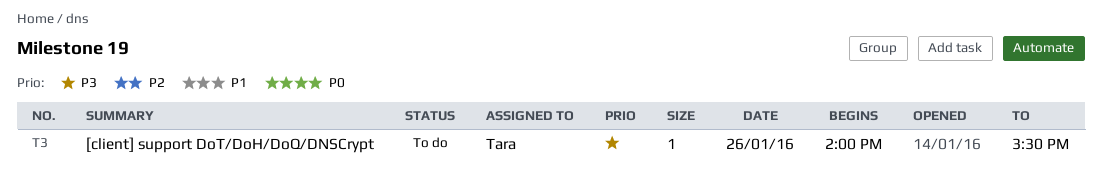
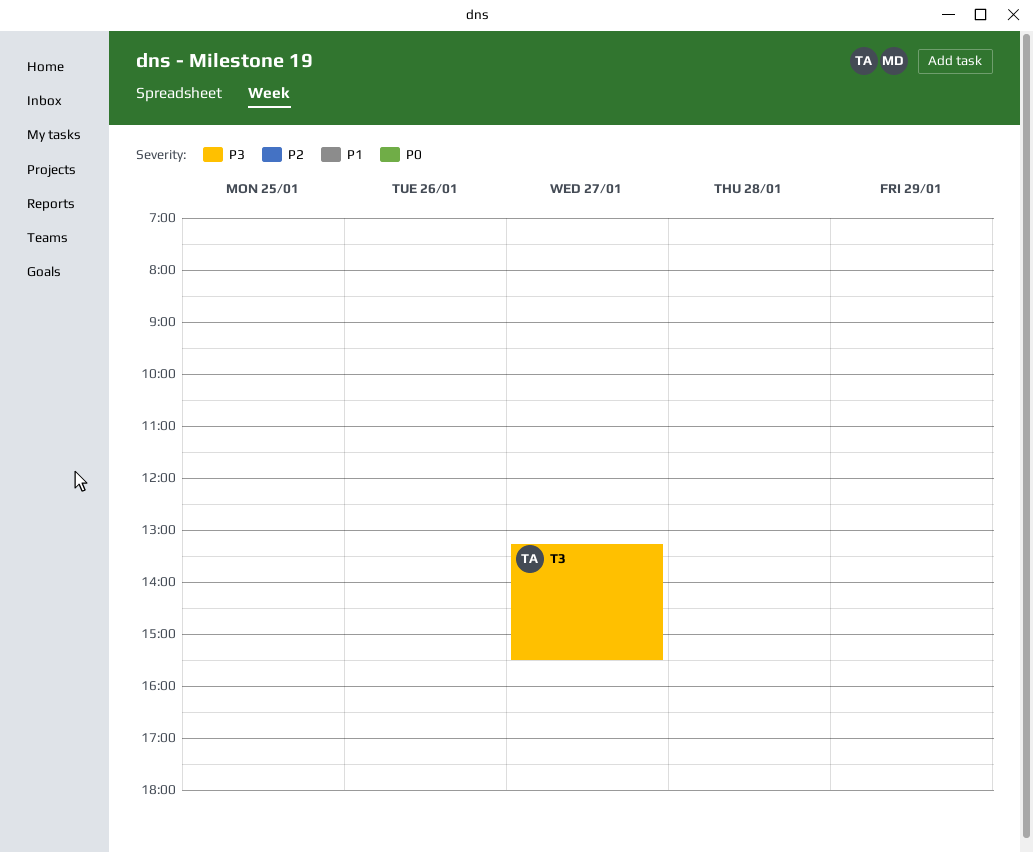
T3, day: Jan 26 -> Jan 27
T3, begins: 14:00 -> 13:15

